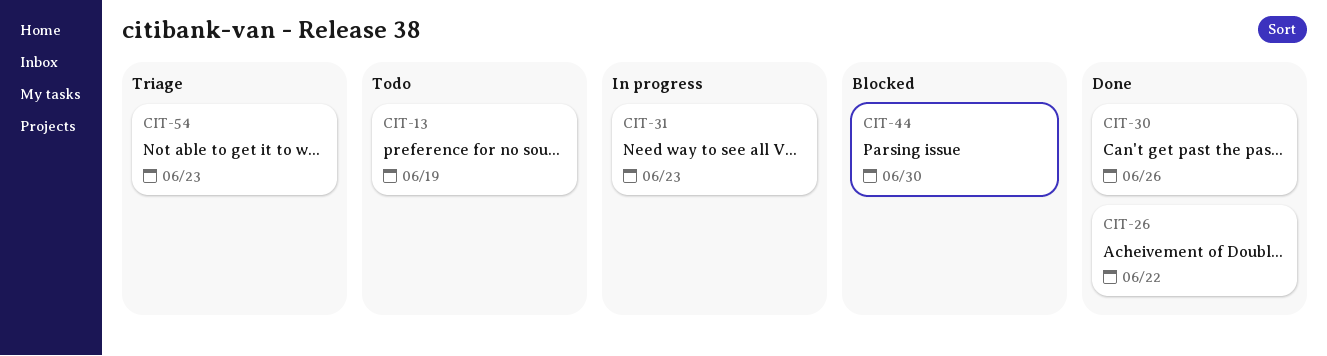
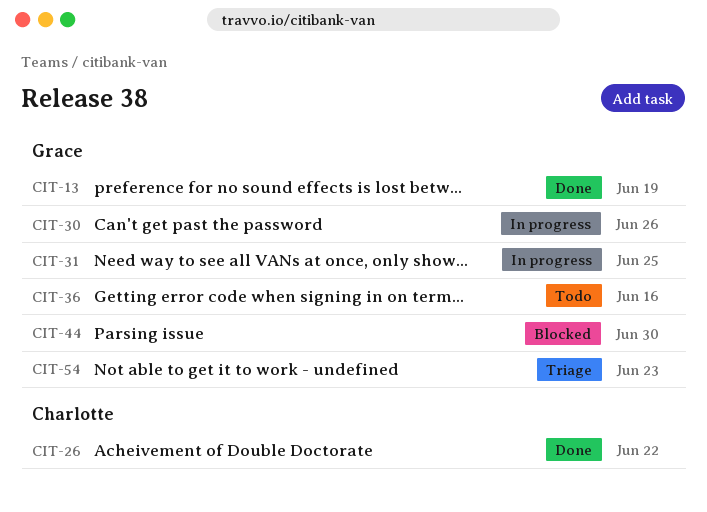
CIT-13, status: Todo -> Done
CIT-30, status: Done -> In progress
CIT-31, due: Jun 23 -> Jun 25
CIT-36: none -> present

